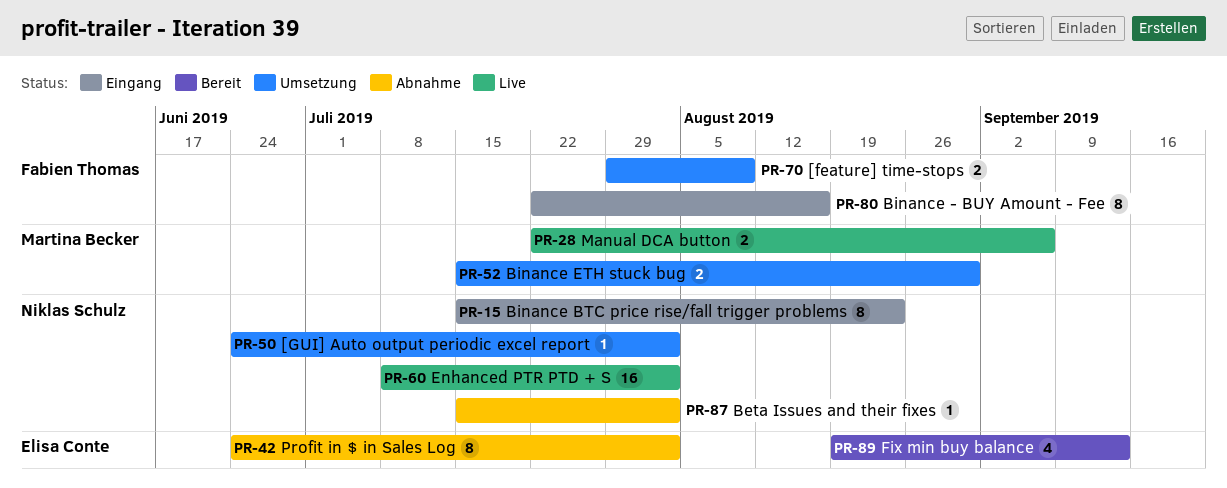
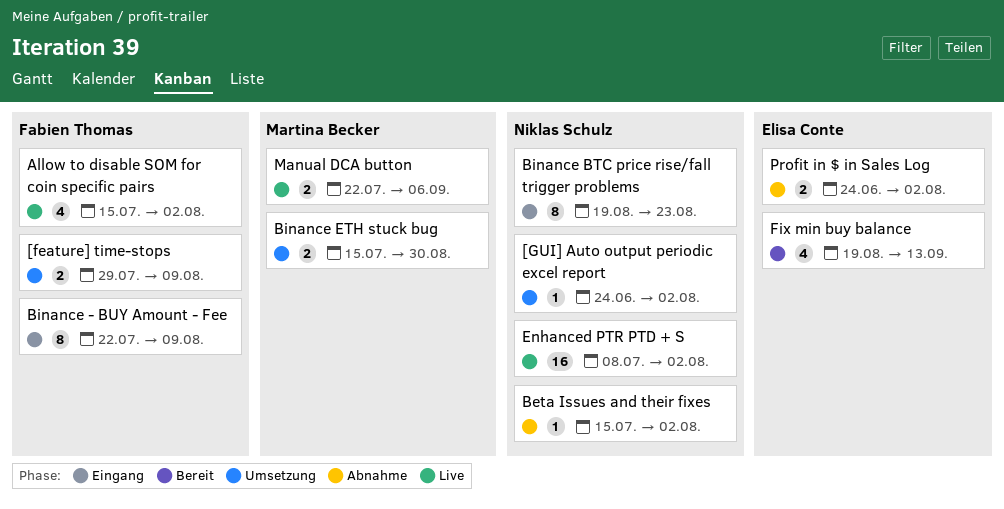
Allow to disable SOM for coin specific pairs: none -> present
Binance - BUY Amount - Fee, due: Aug 16 -> Aug 9
Binance BTC price rise/fall trigger problems, start: Jul 15 -> Aug 19
Profit in $ in Sales Log, estimate: 8 -> 2

